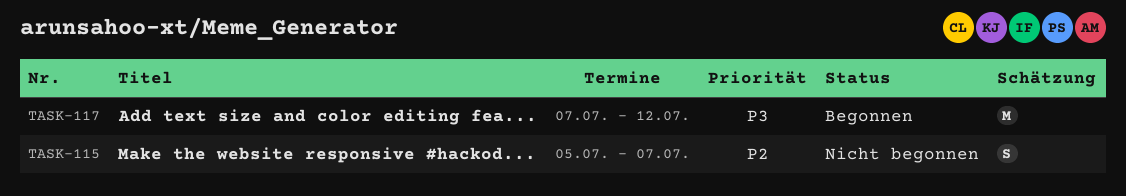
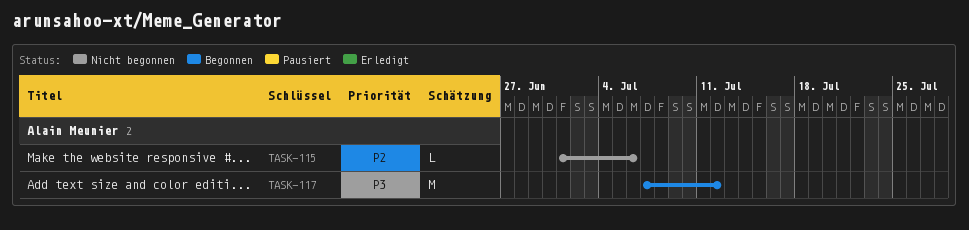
TASK-115, estimate: S -> L
TASK-115, start: Jul 5 -> Jul 1
TASK-115, due: Jul 7 -> Jul 6

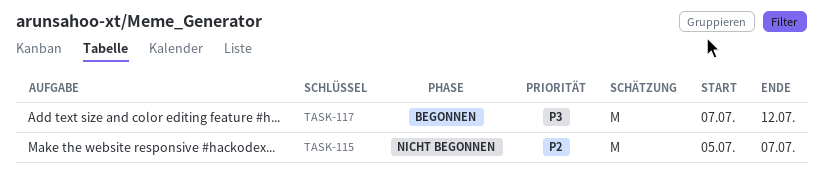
TASK-115, estimate: L -> M
TASK-115, start: Jul 1 -> Jul 5
TASK-115, due: Jul 6 -> Jul 7

